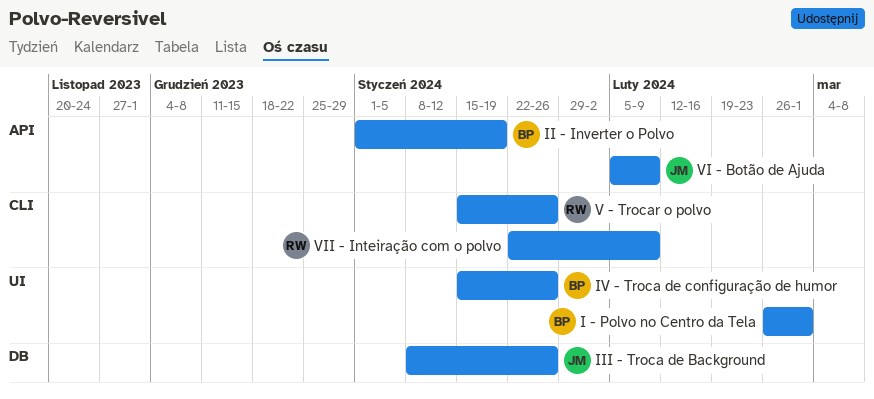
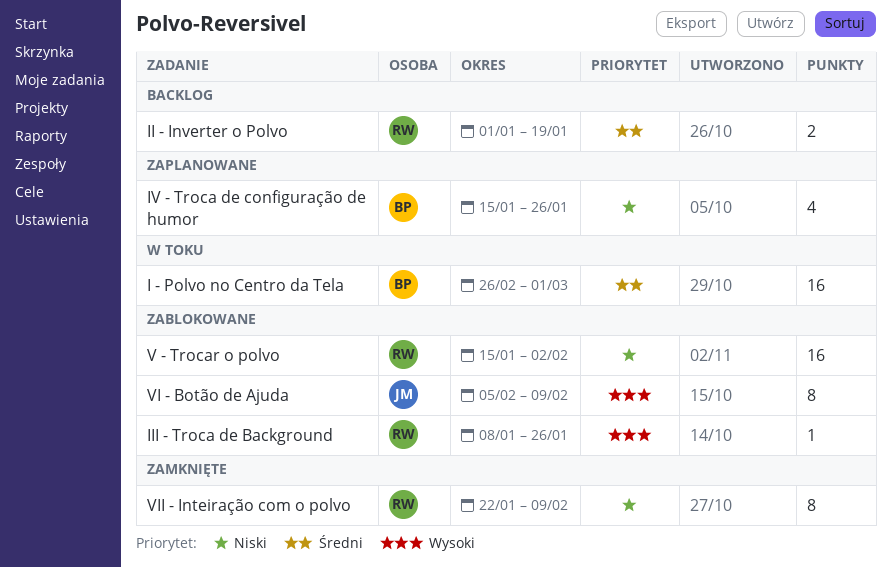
II - Inverter o Polvo, owner: BP -> RW
III - Troca de Background, owner: JM -> RW
V - Trocar o polvo, due: Jan 26 -> Feb 2

